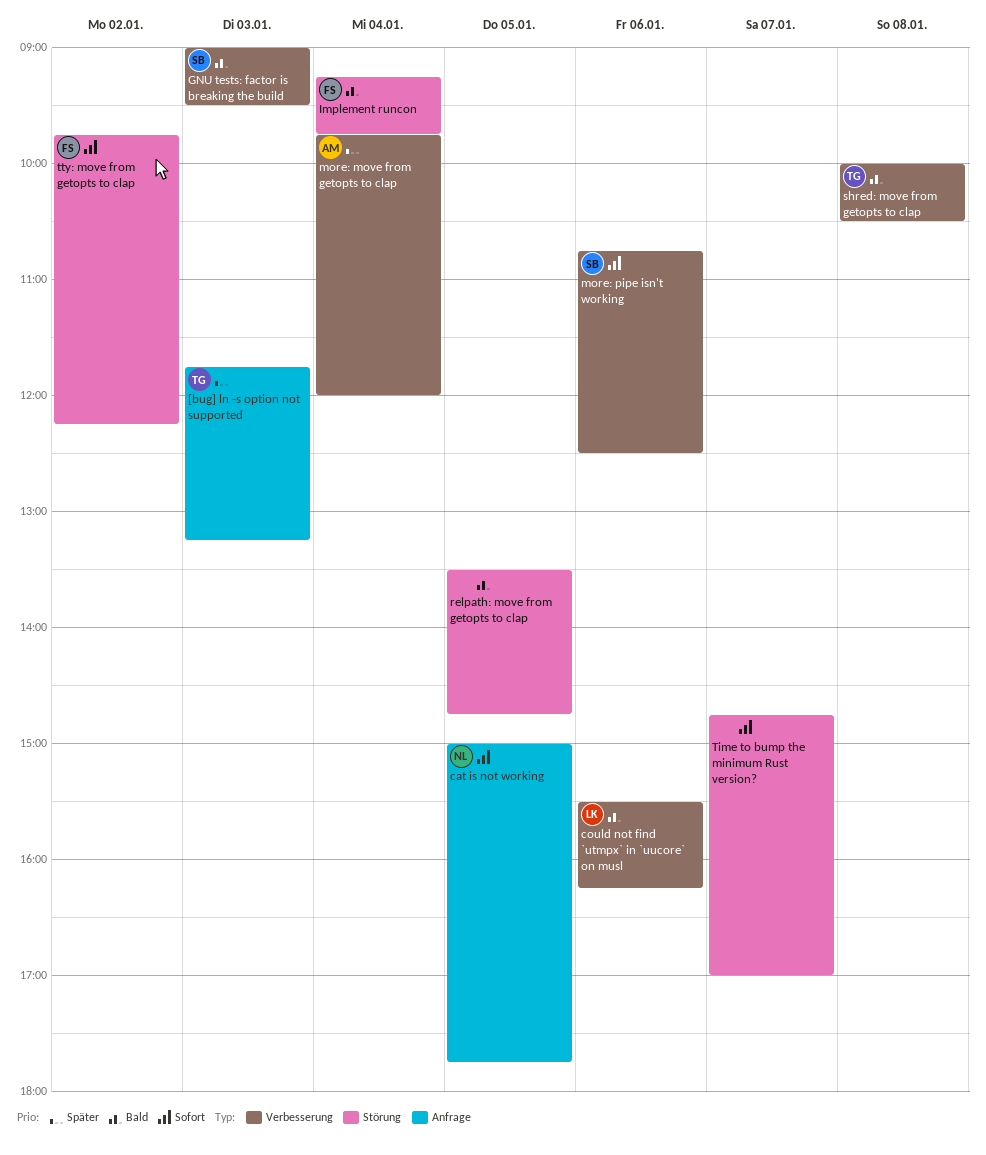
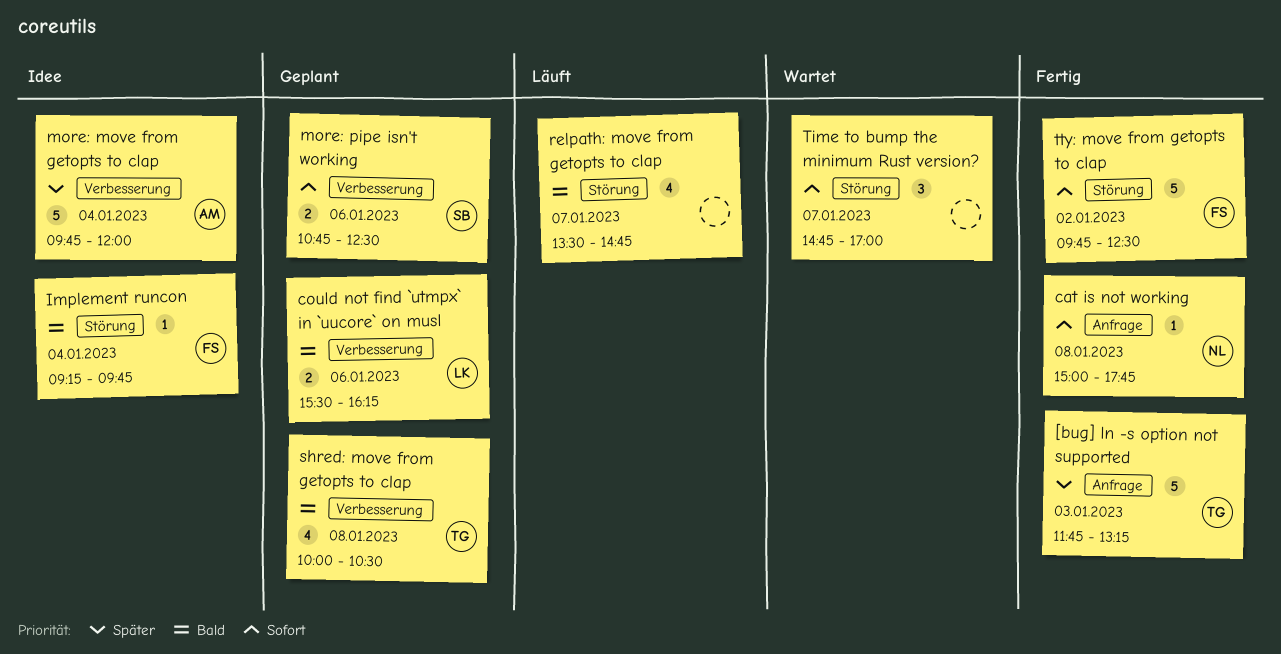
cat is not working, day: Jan 5 -> Jan 8
GNU tests: factor is breaking the build: present -> none
relpath: move from getopts to clap, day: Jan 5 -> Jan 7
tty: move from getopts to clap, ends: 12:15 -> 12:30

